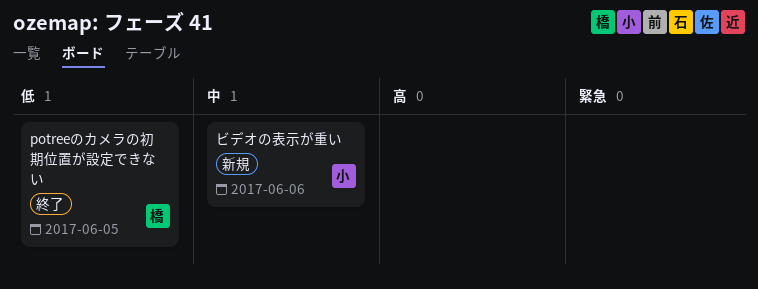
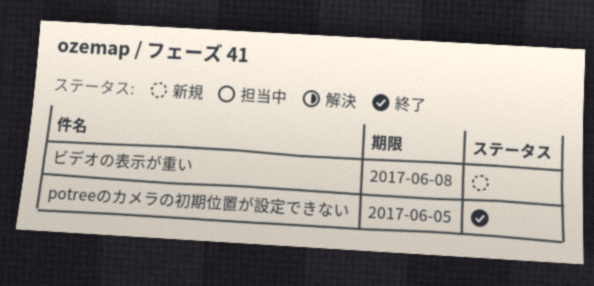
ビデオの表示が重い, due: Jun 6 -> Jun 8

